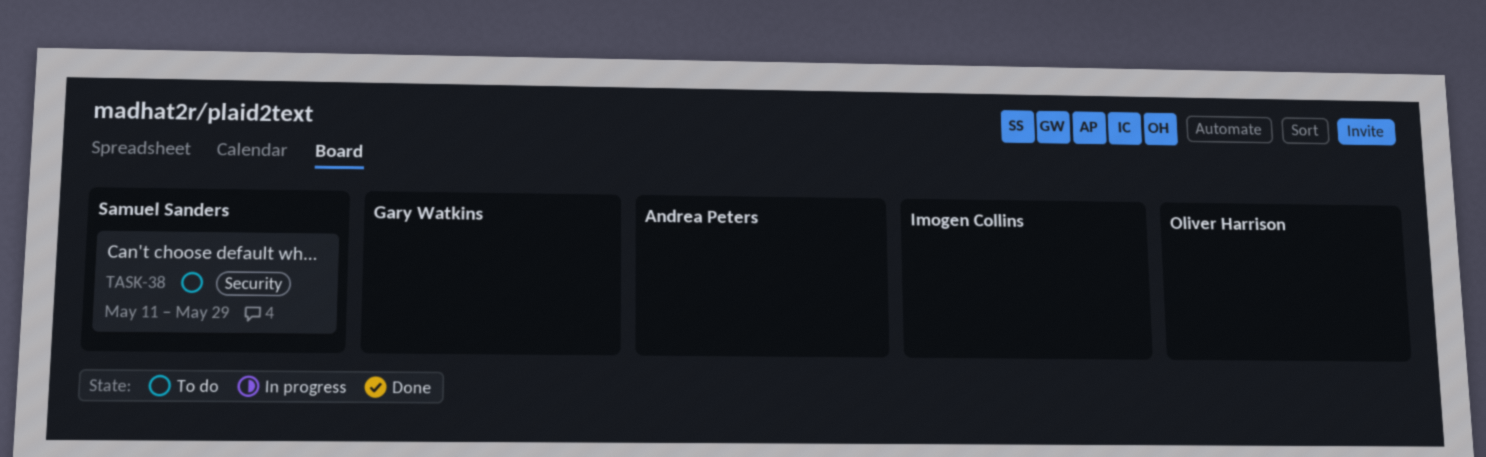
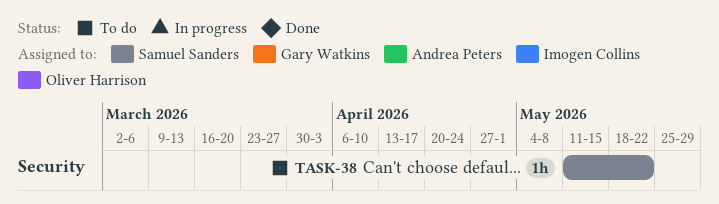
TASK-38, due: May 29 -> May 22

